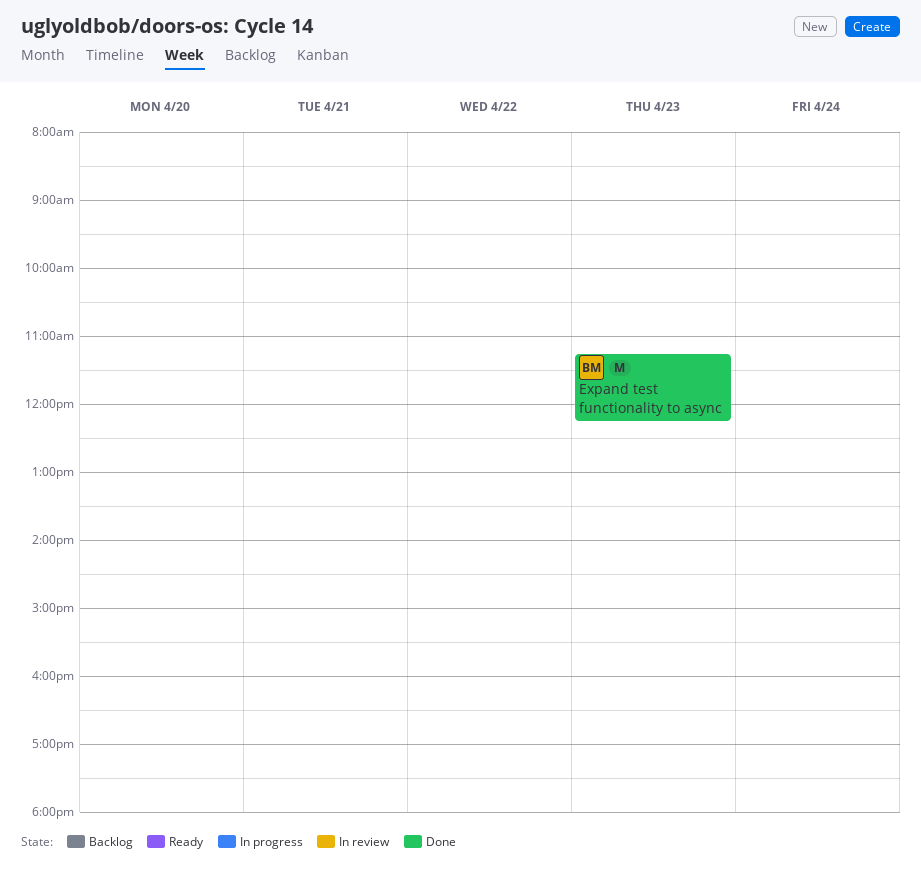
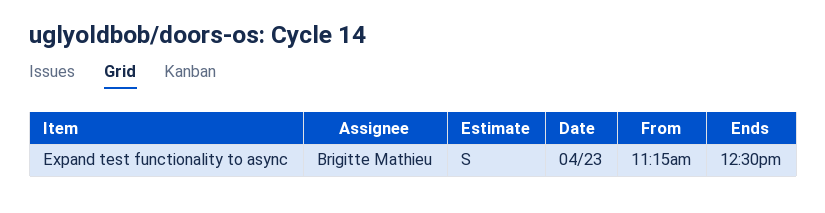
Expand test functionality to async, estimate: M -> S
Expand test functionality to async, ends: 12:15 -> 12:30

